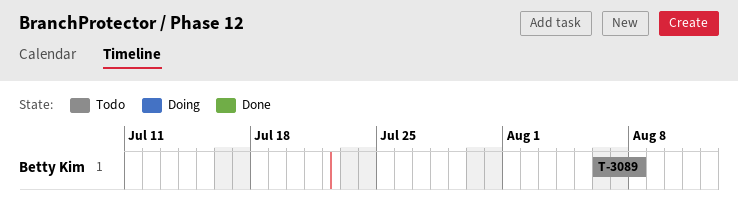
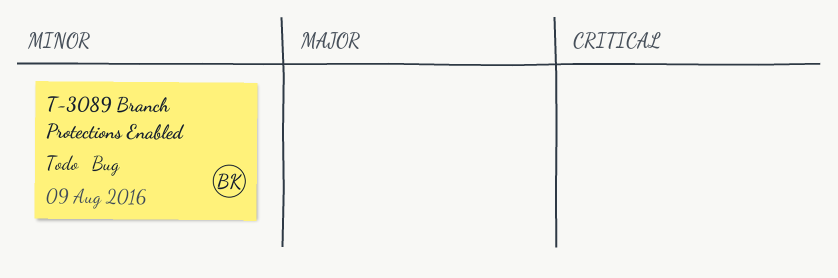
T-3089, due: Aug 8 -> Aug 9

